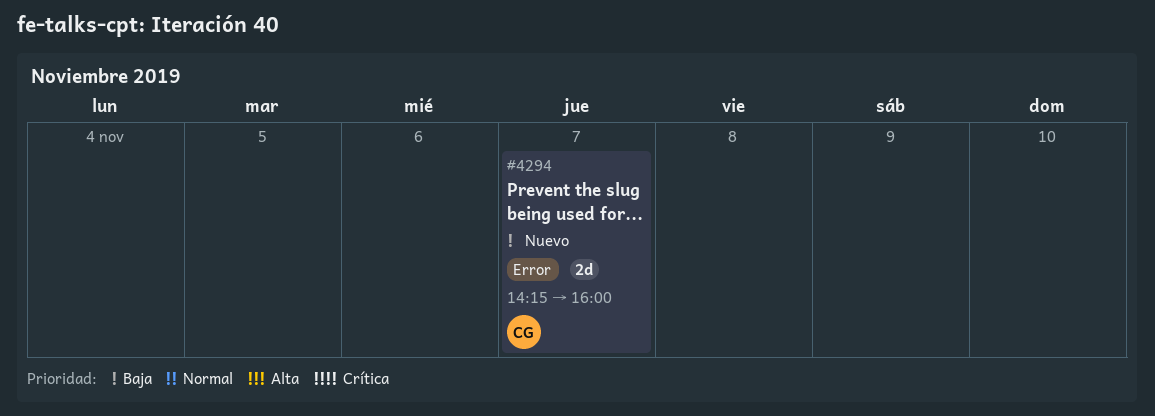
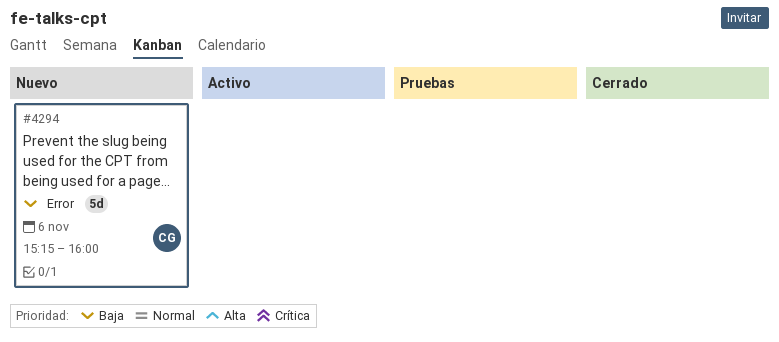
#4294, estimate: 2d -> 5d
#4294, day: Nov 7 -> Nov 6
#4294, begins: 14:15 -> 15:15

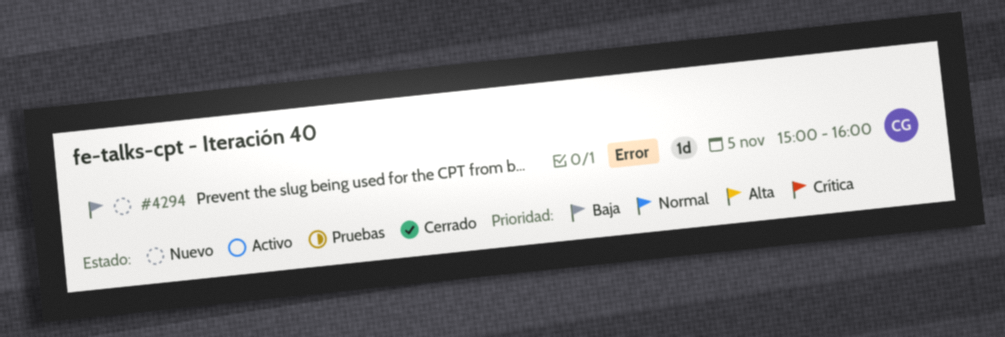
#4294, estimate: 5d -> 1d
#4294, day: Nov 6 -> Nov 5
#4294, begins: 15:15 -> 15:00

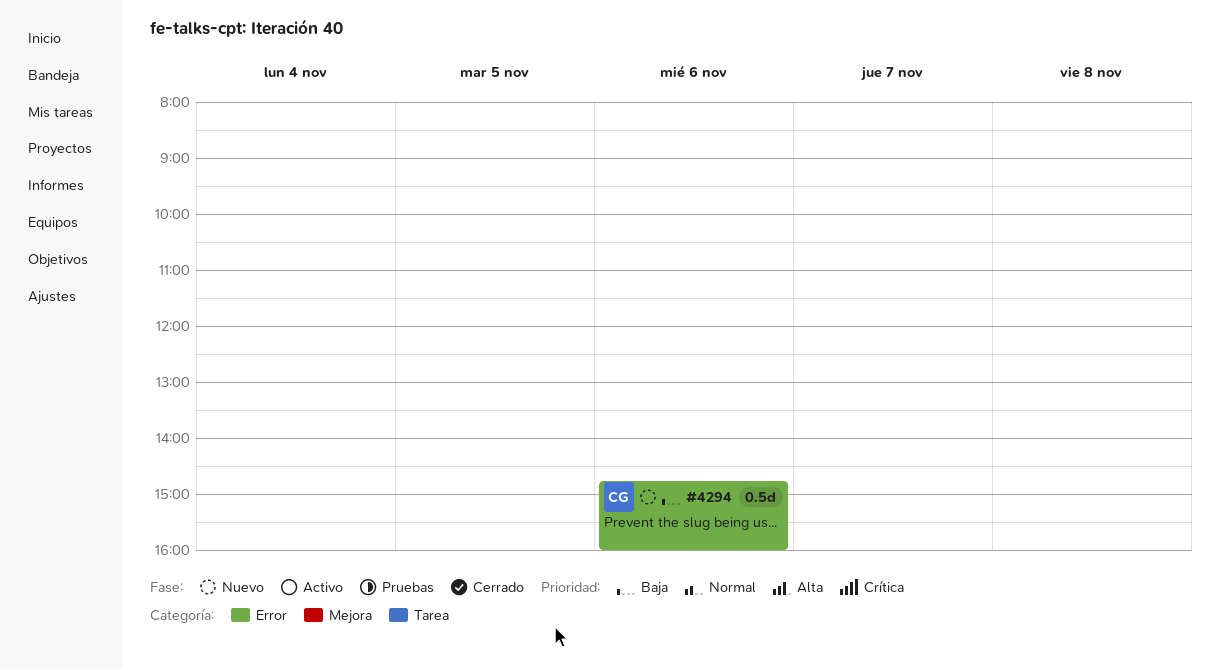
#4294, estimate: 1d -> 0.5d
#4294, day: Nov 5 -> Nov 6
#4294, begins: 15:00 -> 14:45

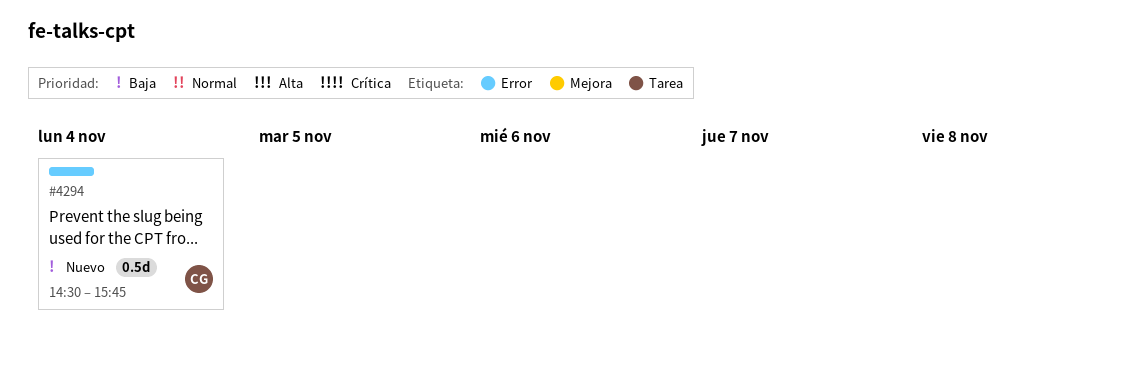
#4294, day: Nov 6 -> Nov 4
#4294, begins: 14:45 -> 14:30
#4294, ends: 16:00 -> 15:45

